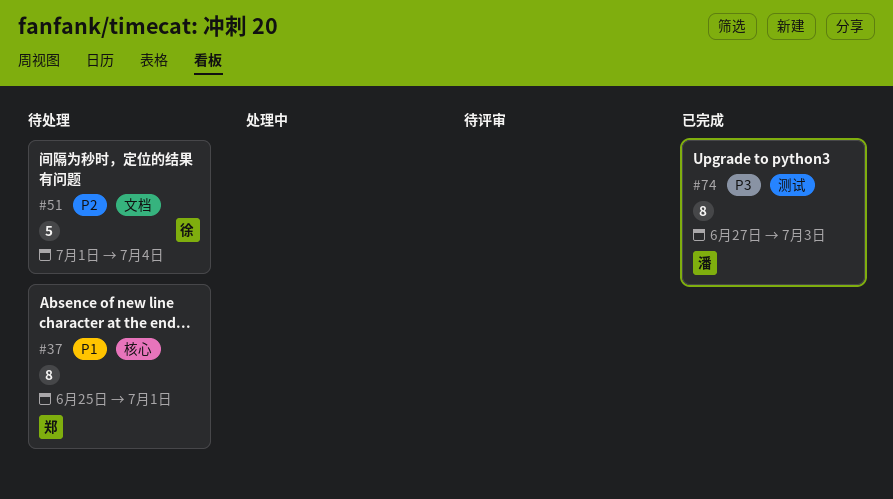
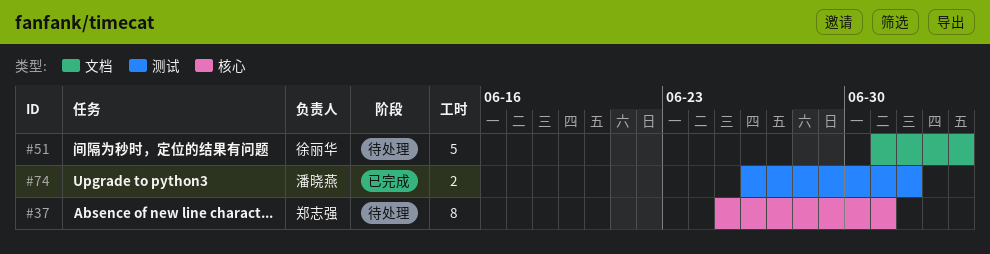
#74, estimate: 8 -> 2
#74, start: Jun 27 -> Jun 26
#74, due: Jul 3 -> Jul 2

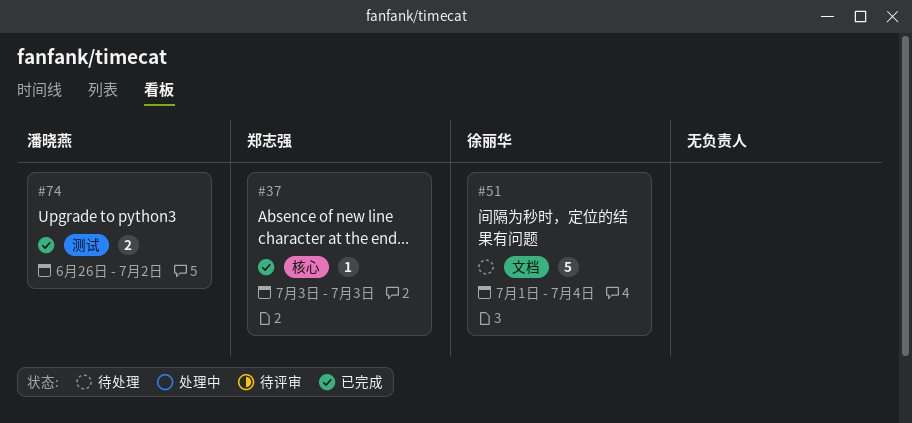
#37, status: 待处理 -> 已完成
#37, estimate: 8 -> 1
#37, start: Jun 25 -> Jul 3
#37, due: Jul 1 -> Jul 3

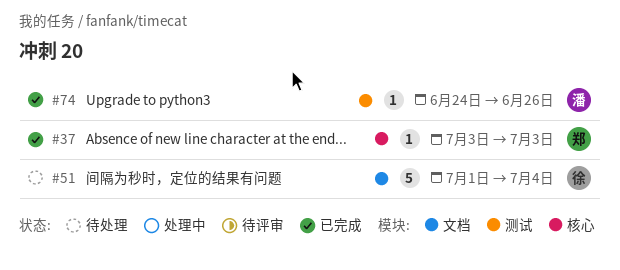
#74, estimate: 2 -> 1
#74, start: Jun 26 -> Jun 24
#74, due: Jul 2 -> Jun 26

